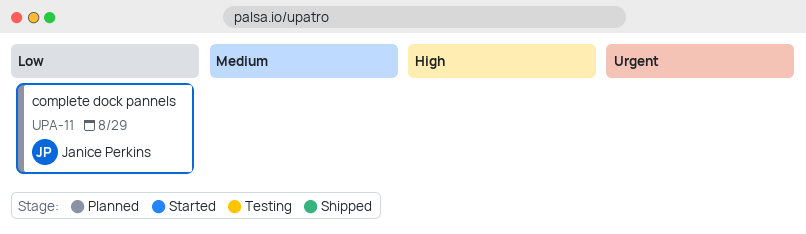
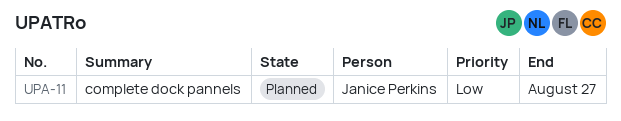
UPA-11, due: Aug 29 -> Aug 27

